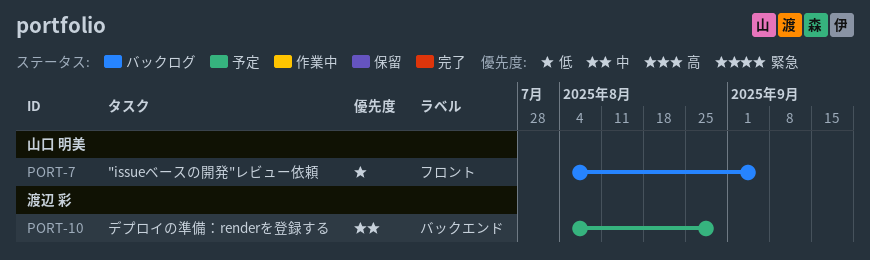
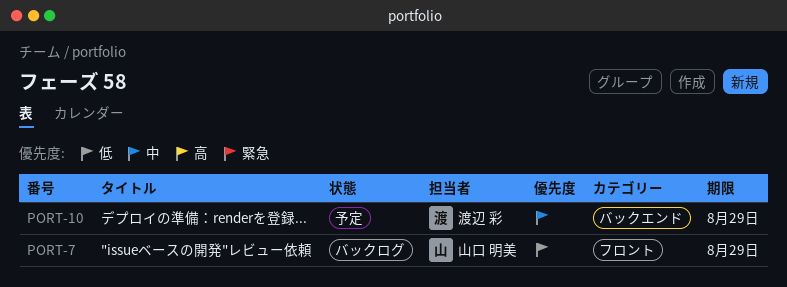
PORT-7, due: Sep 5 -> Aug 29

